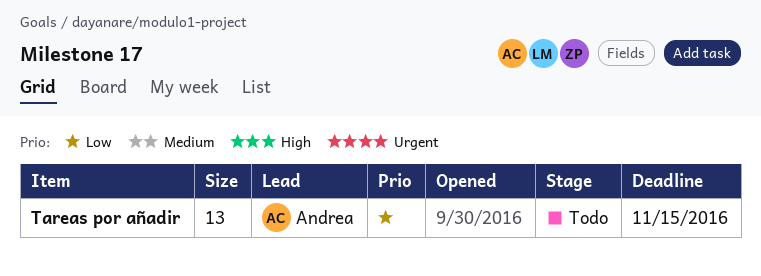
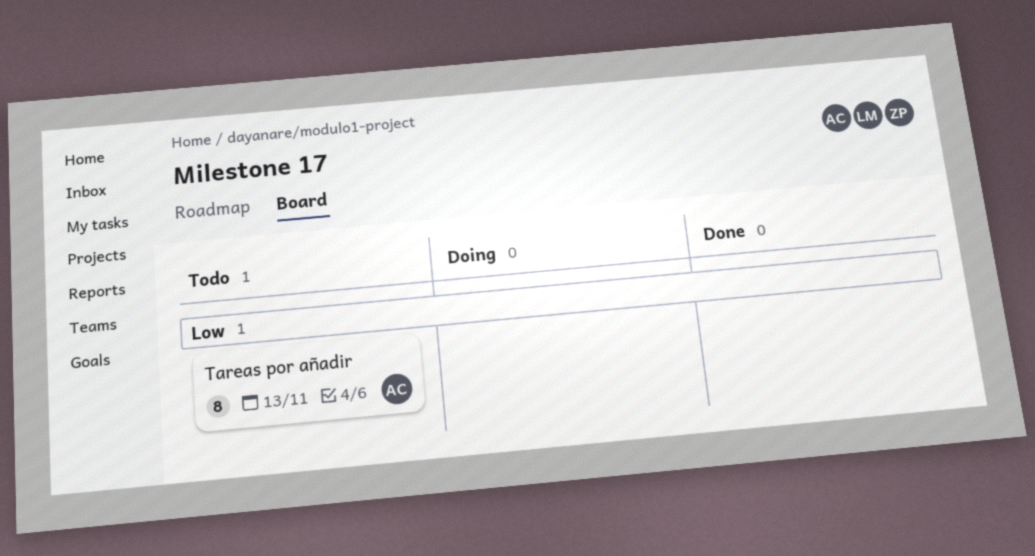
Tareas por añadir, estimate: 13 -> 8
Tareas por añadir, due: Nov 15 -> Nov 13

